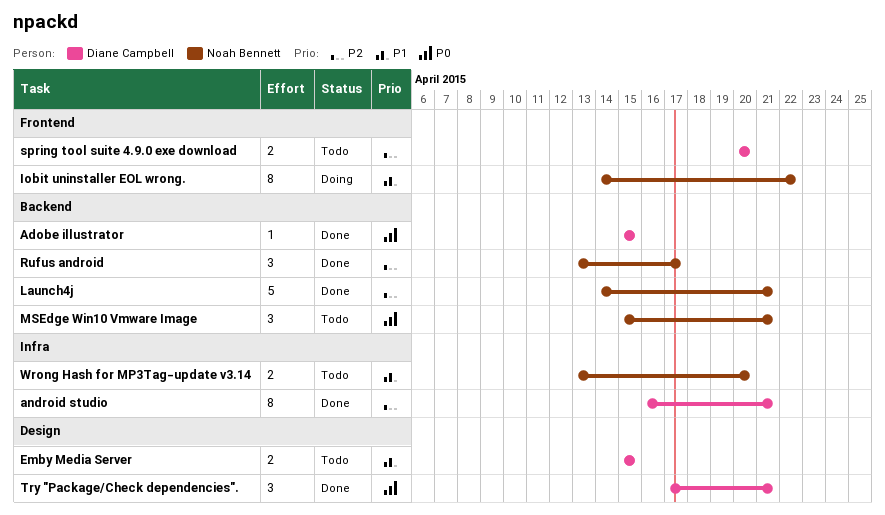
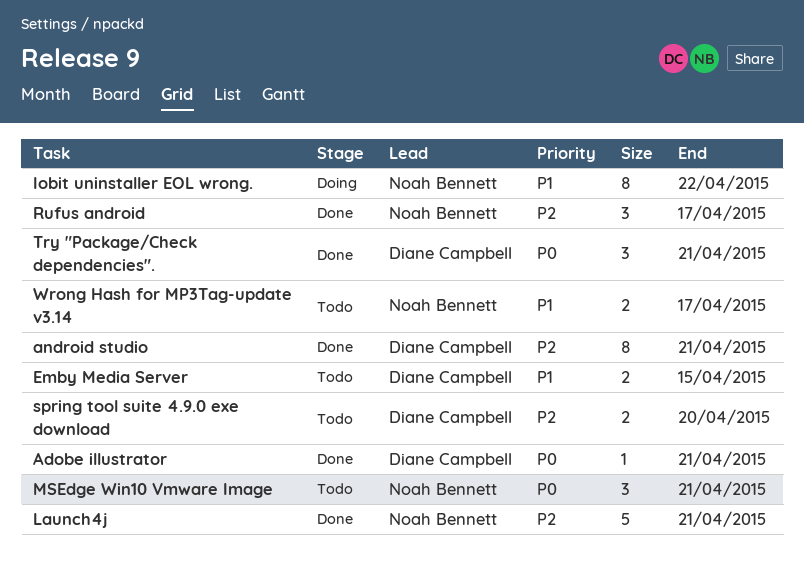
Adobe illustrator, due: Apr 15 -> Apr 21
Wrong Hash for MP3Tag-update v3.14, due: Apr 20 -> Apr 17

